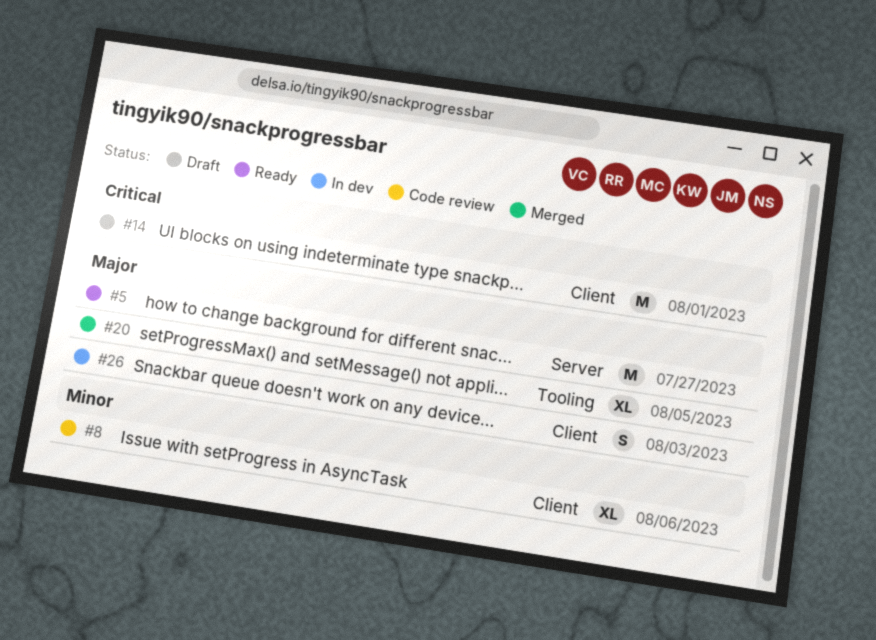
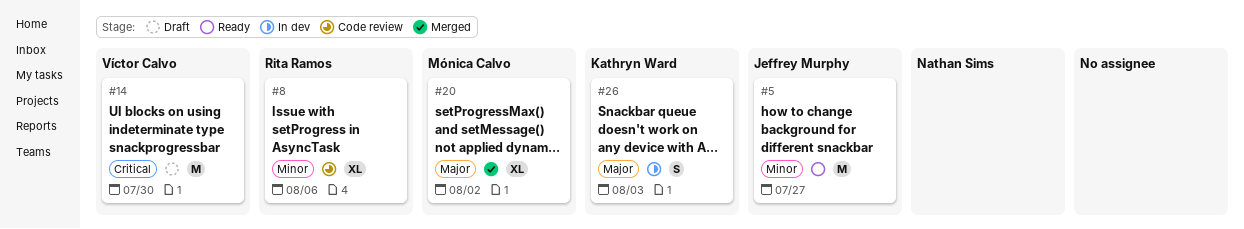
#5, priority: Major -> Minor
#14, due: Aug 1 -> Jul 30
#20, due: Aug 5 -> Aug 2

